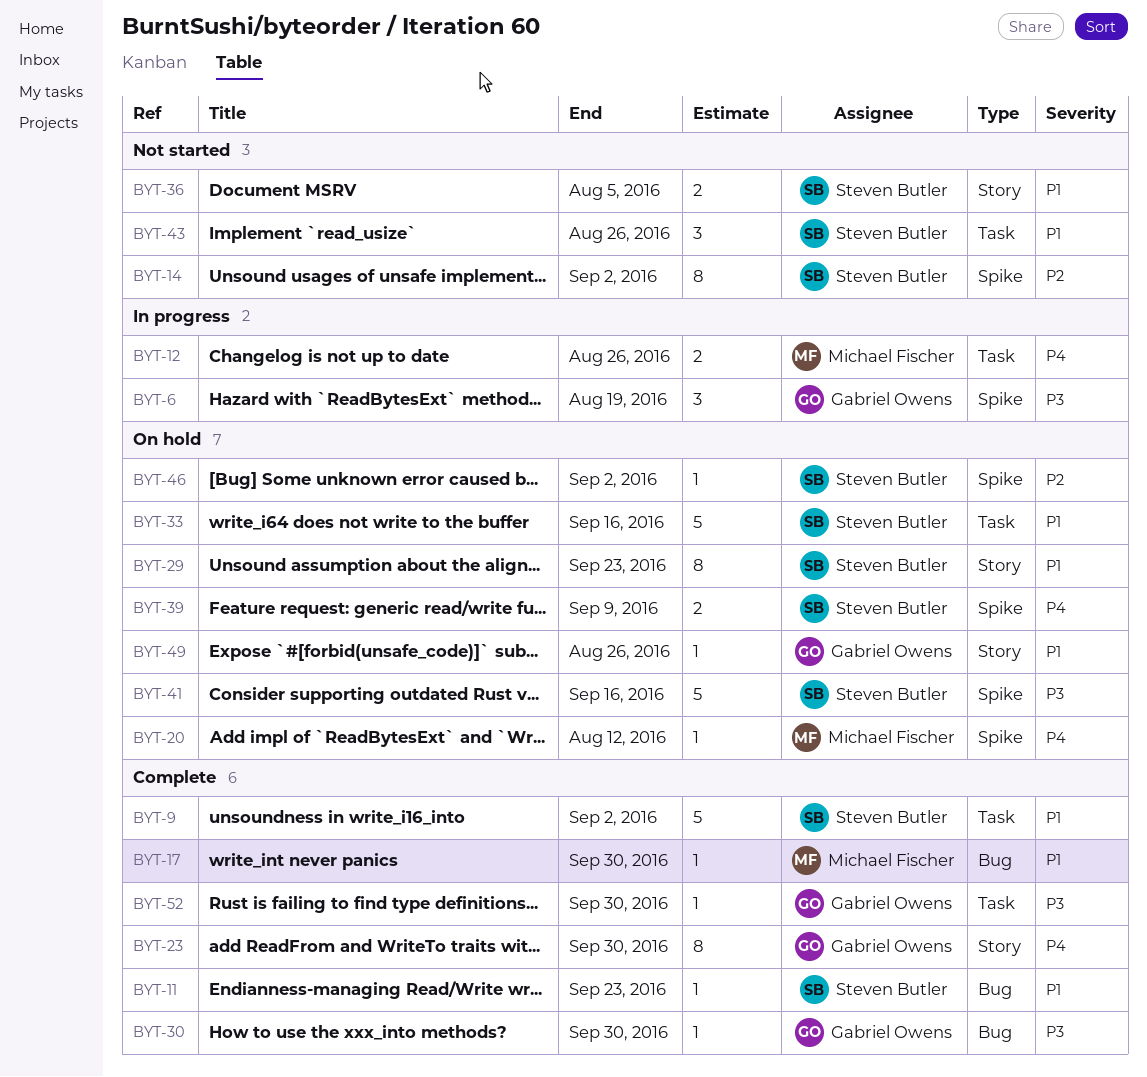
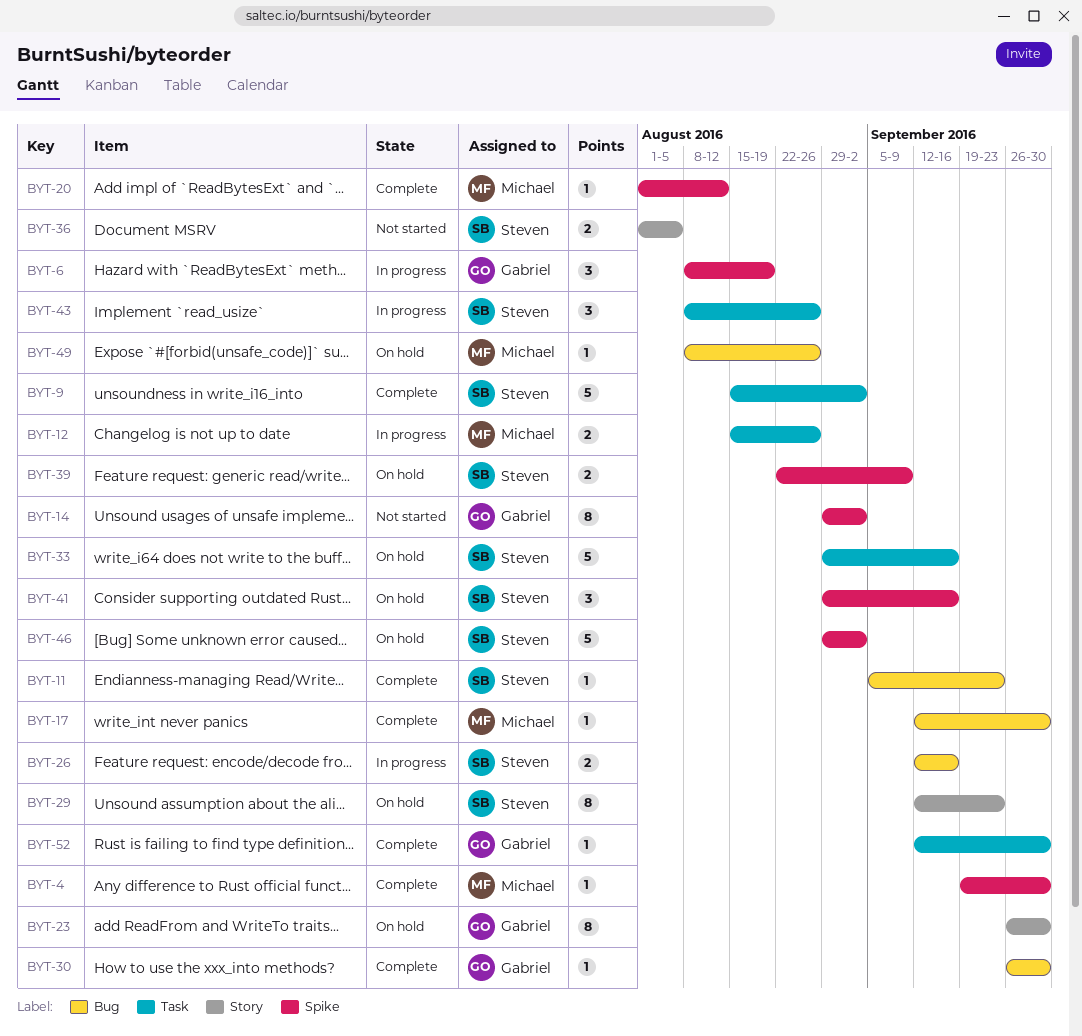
BYT-4: none -> present
BYT-14, owner: Steven Butler -> Gabriel Owens
BYT-20, status: On hold -> Complete
BYT-23, status: Complete -> On hold
BYT-26: none -> present
BYT-41, estimate: 5 -> 3
BYT-43, status: Not started -> In progress
BYT-46, estimate: 1 -> 5
BYT-49, owner: Gabriel Owens -> Michael Fischer
BYT-49, label: Story -> Bug

